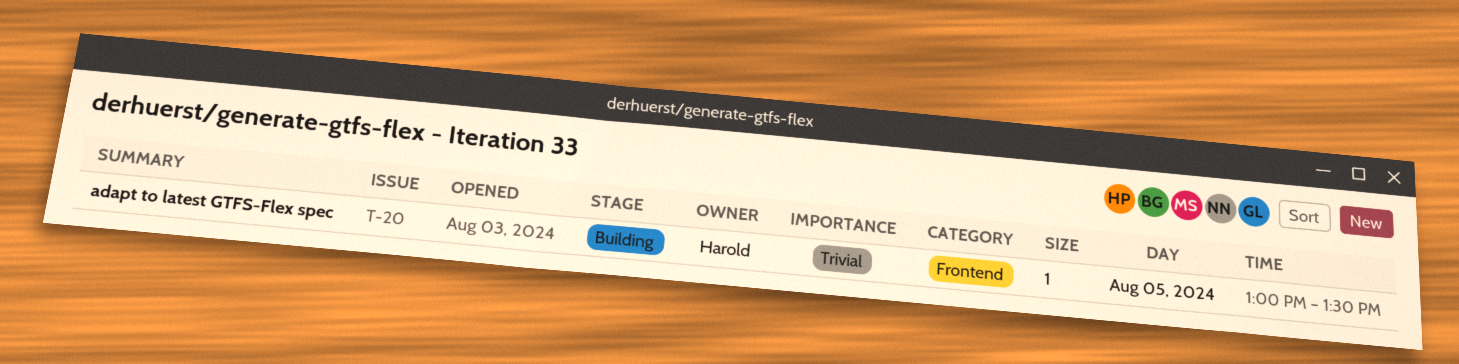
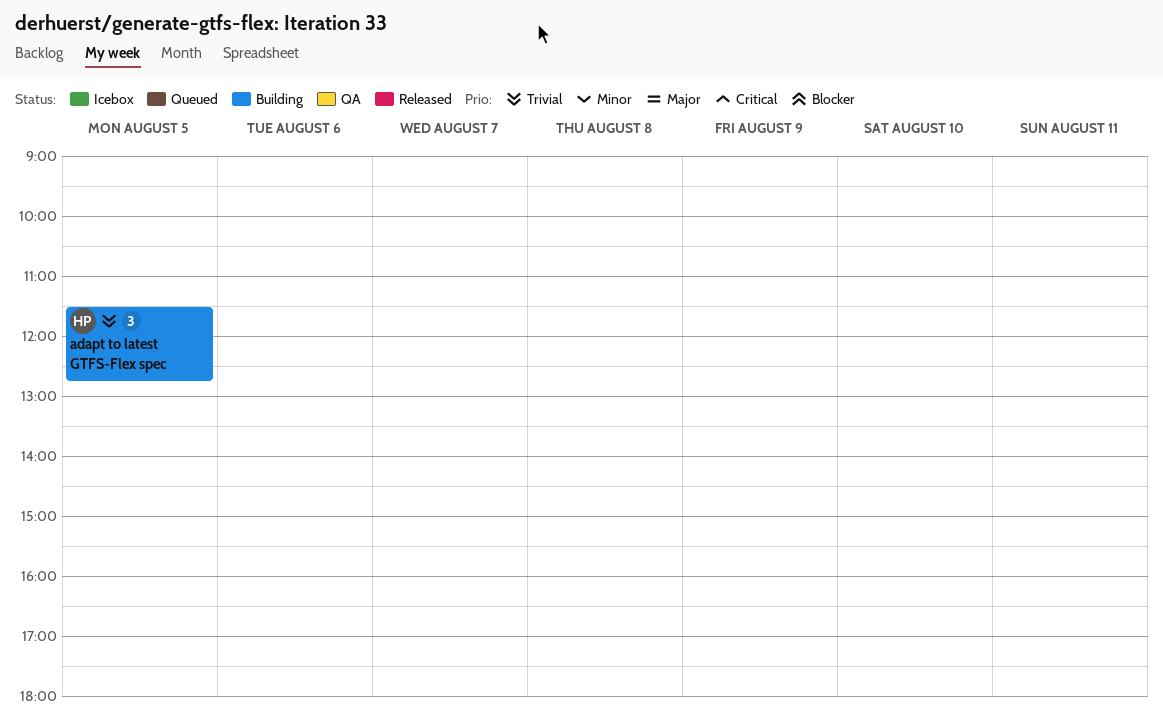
adapt to latest GTFS-Flex spec, estimate: 1 -> 3
adapt to latest GTFS-Flex spec, begins: 13:00 -> 11:30
adapt to latest GTFS-Flex spec, ends: 13:30 -> 12:45

